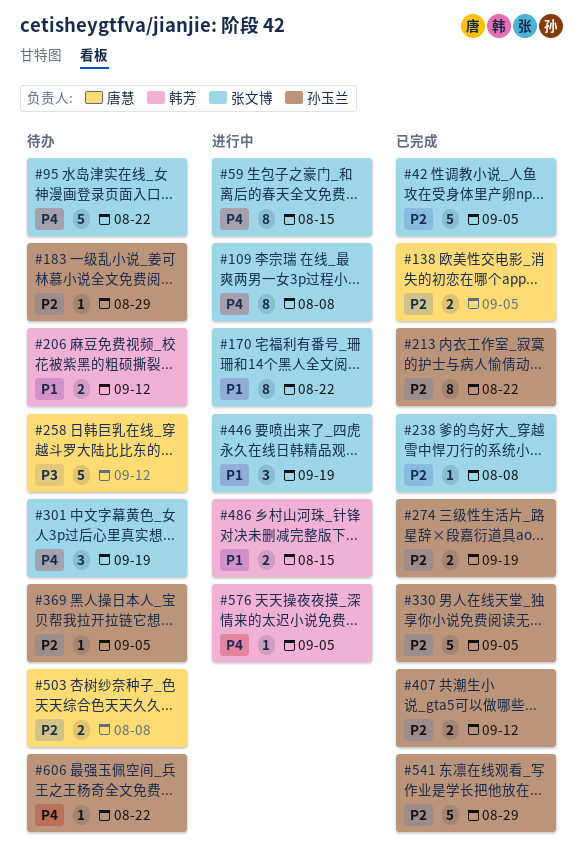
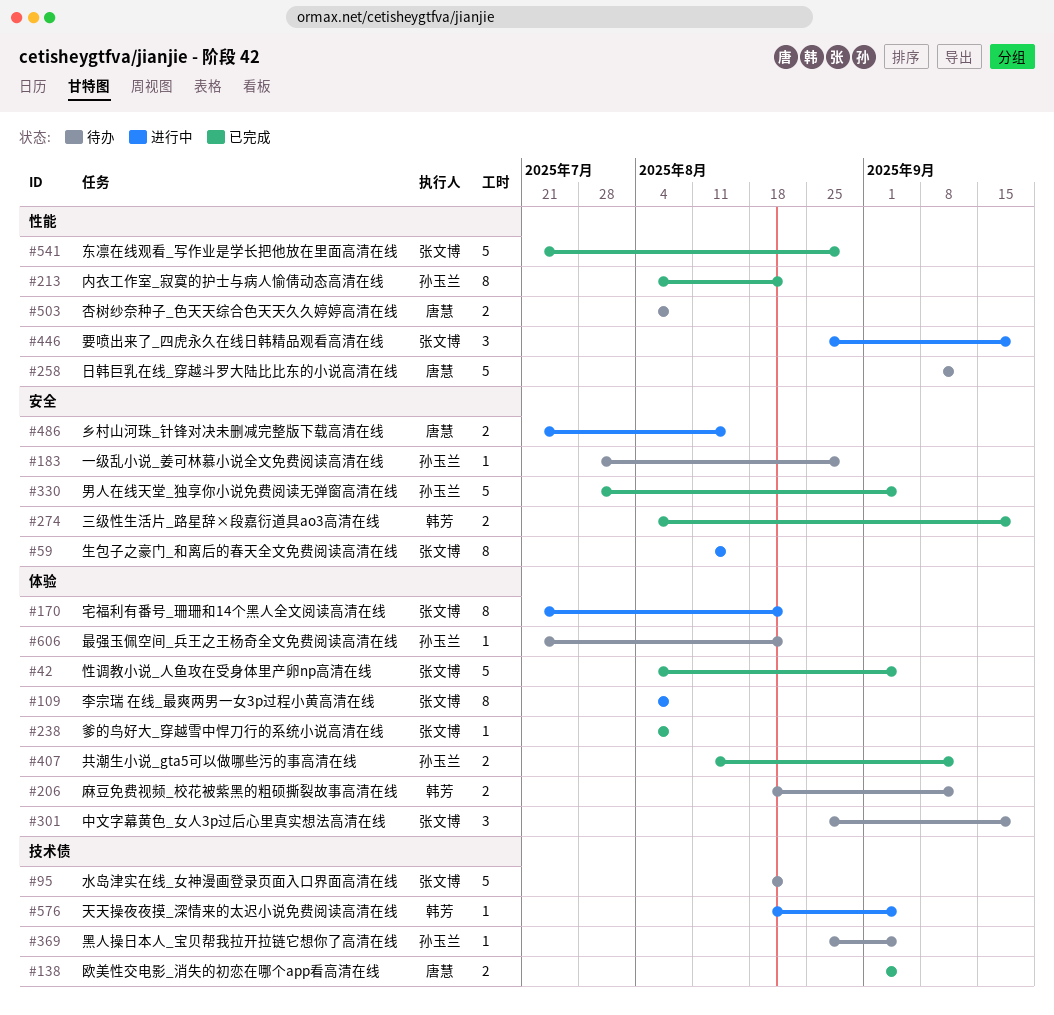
#274, owner: 孙玉兰 -> 韩芳
#486, owner: 韩芳 -> 唐慧
#541, owner: 孙玉兰 -> 张文博

